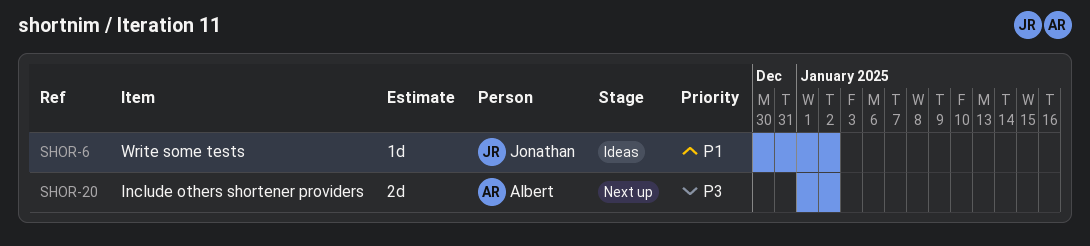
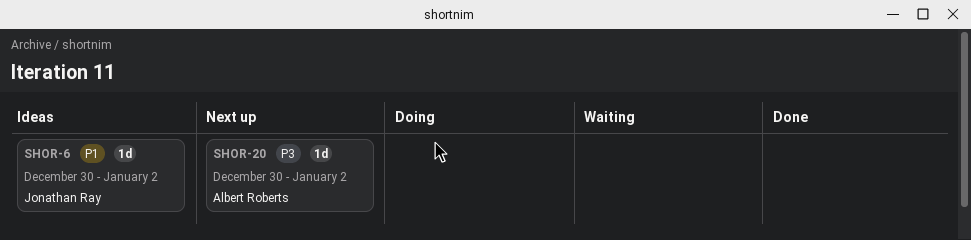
SHOR-20, estimate: 2d -> 1d
SHOR-20, start: Jan 1 -> Dec 30

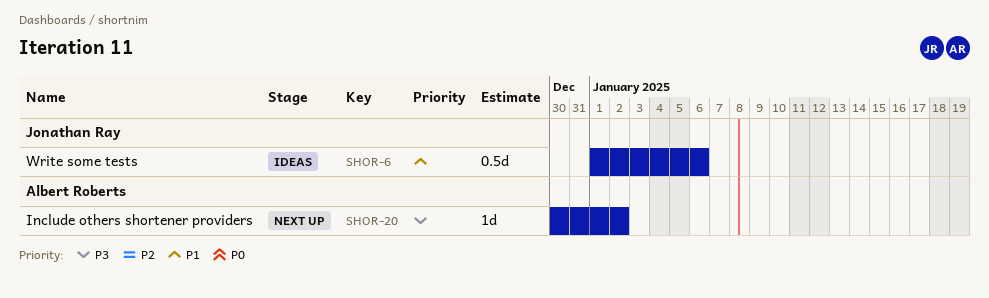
SHOR-6, estimate: 1d -> 0.5d
SHOR-6, start: Dec 30 -> Jan 1
SHOR-6, due: Jan 2 -> Jan 6

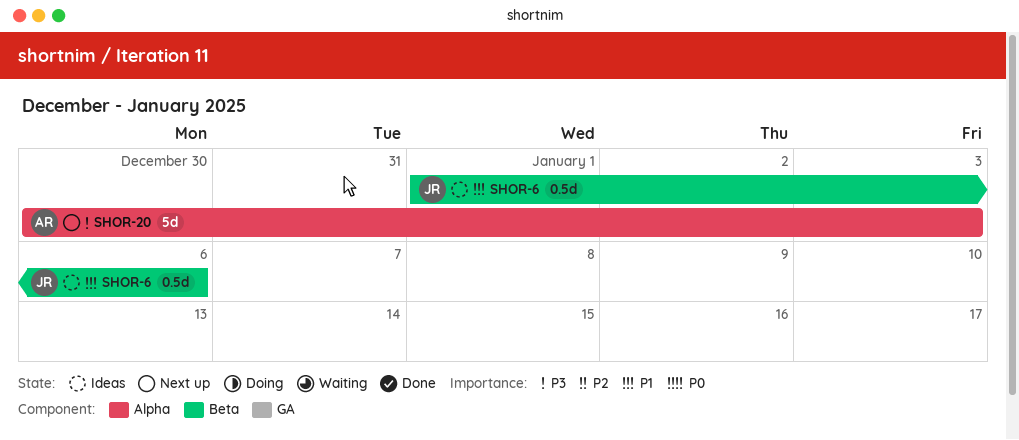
SHOR-20, estimate: 1d -> 5d
SHOR-20, due: Jan 2 -> Jan 3

